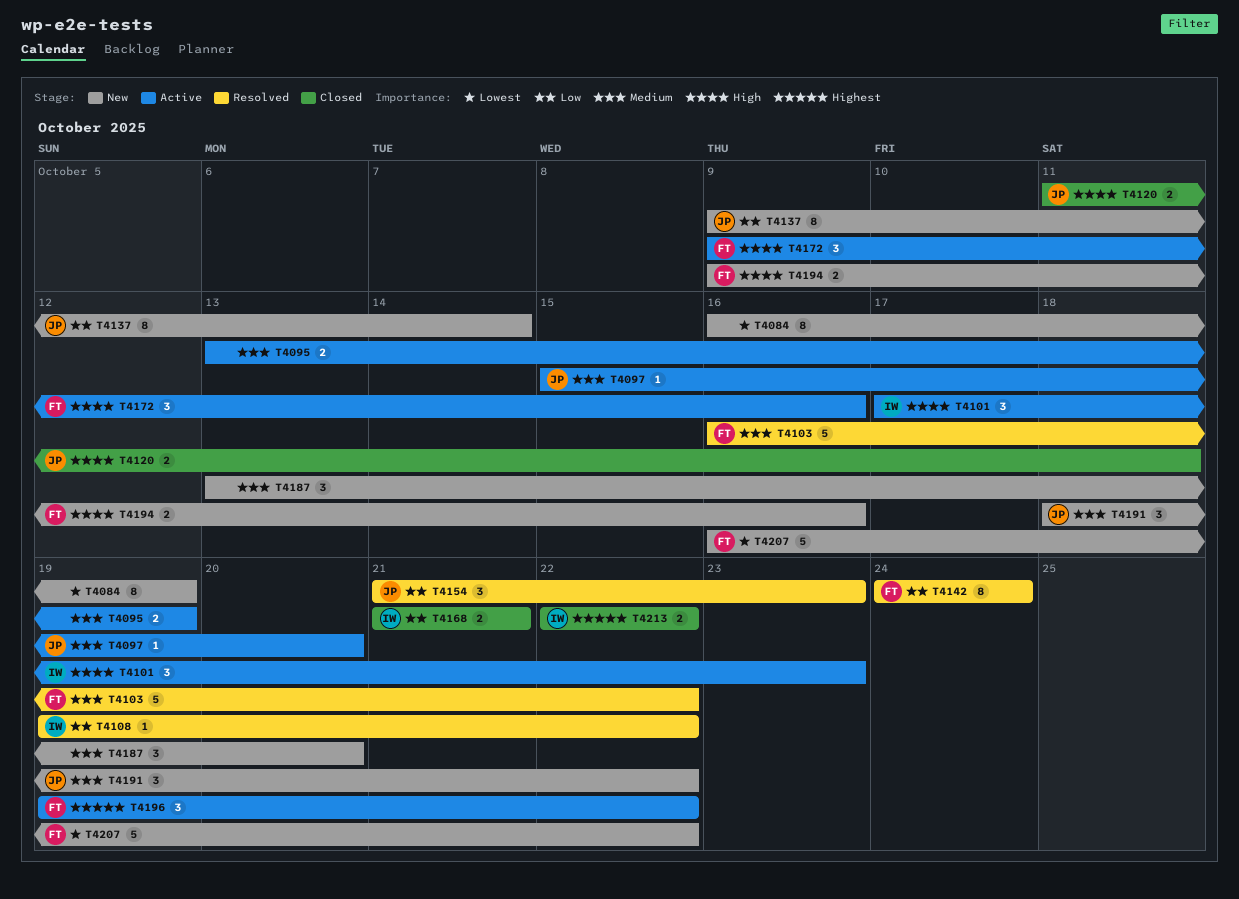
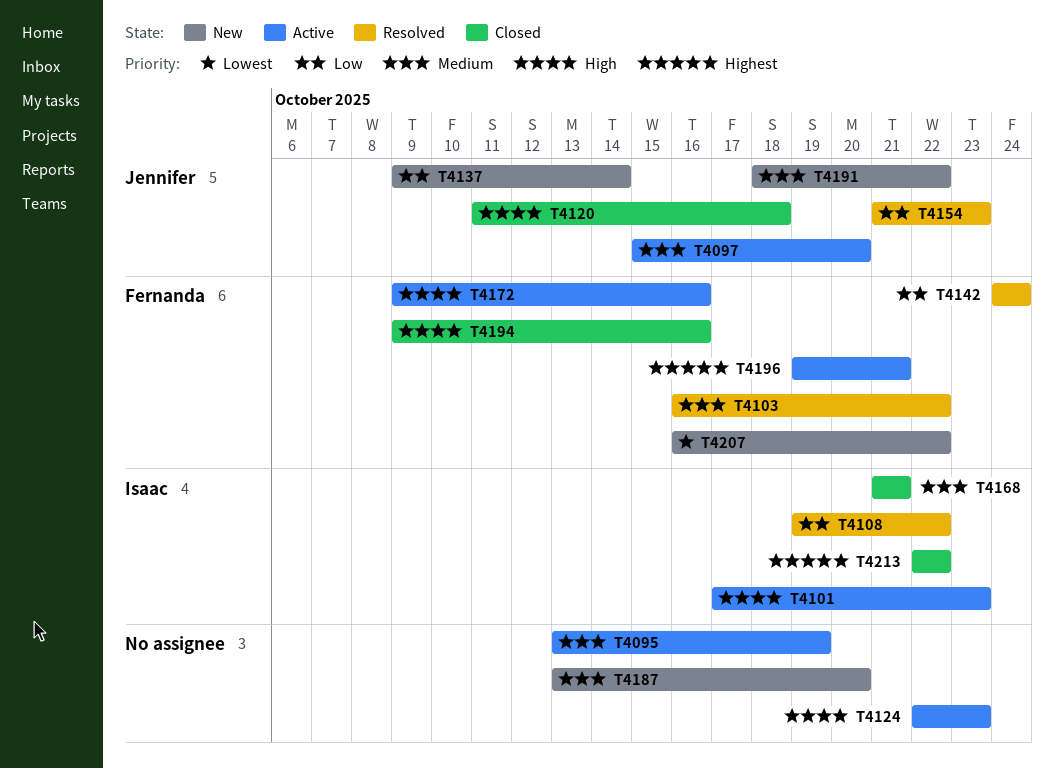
T4084: present -> none
T4124: none -> present
T4168, priority: Low -> Medium
T4194, status: New -> Closed
T4196, due: Oct 22 -> Oct 21

